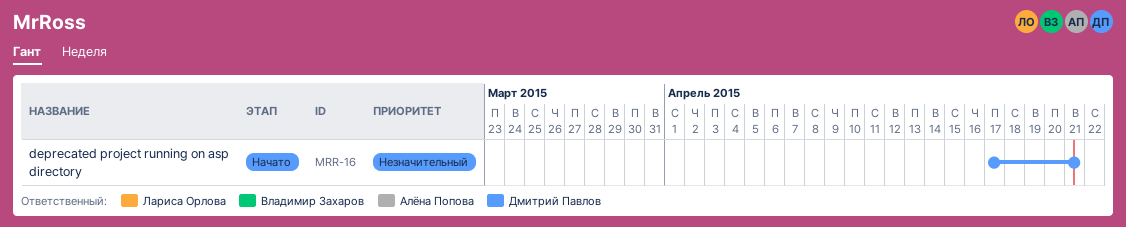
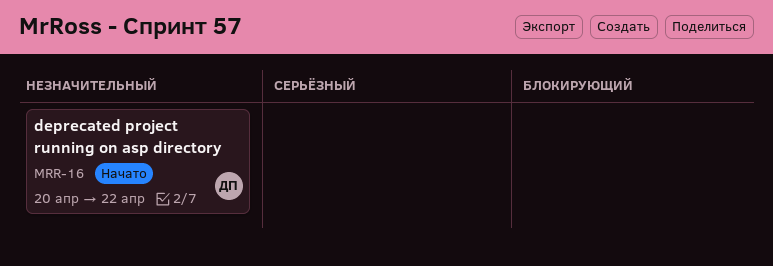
MRR-16, start: Apr 17 -> Apr 20
MRR-16, due: Apr 21 -> Apr 22

